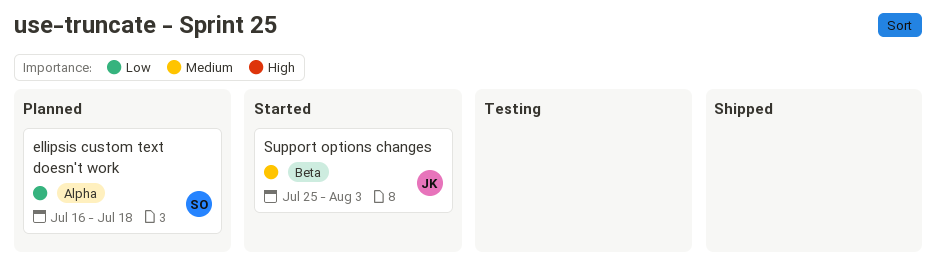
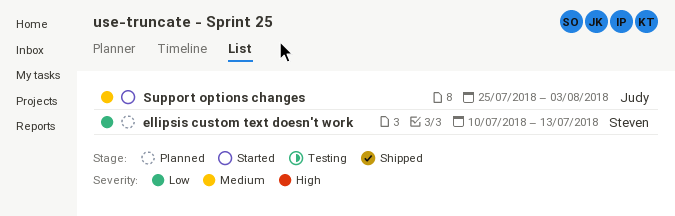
ellipsis custom text doesn't work, start: Jul 16 -> Jul 10
ellipsis custom text doesn't work, due: Jul 18 -> Jul 13

